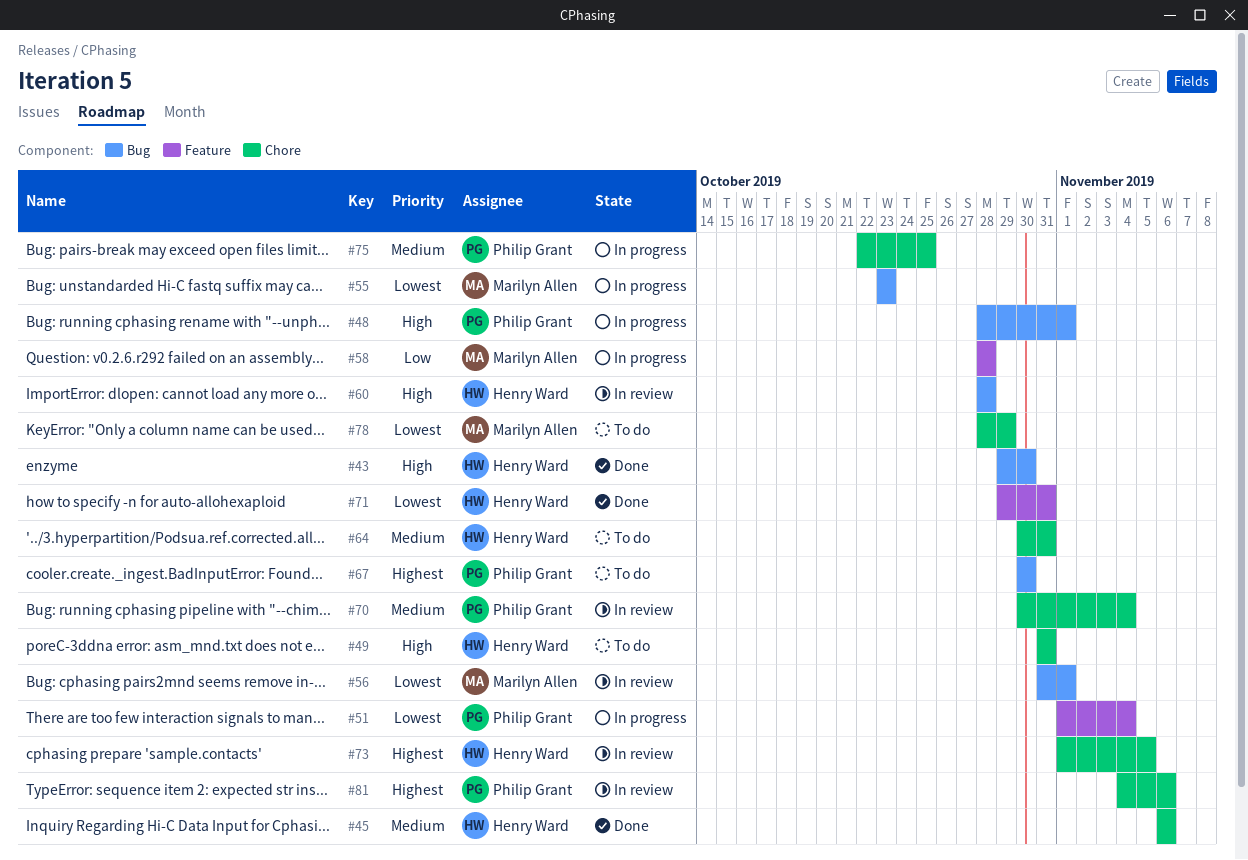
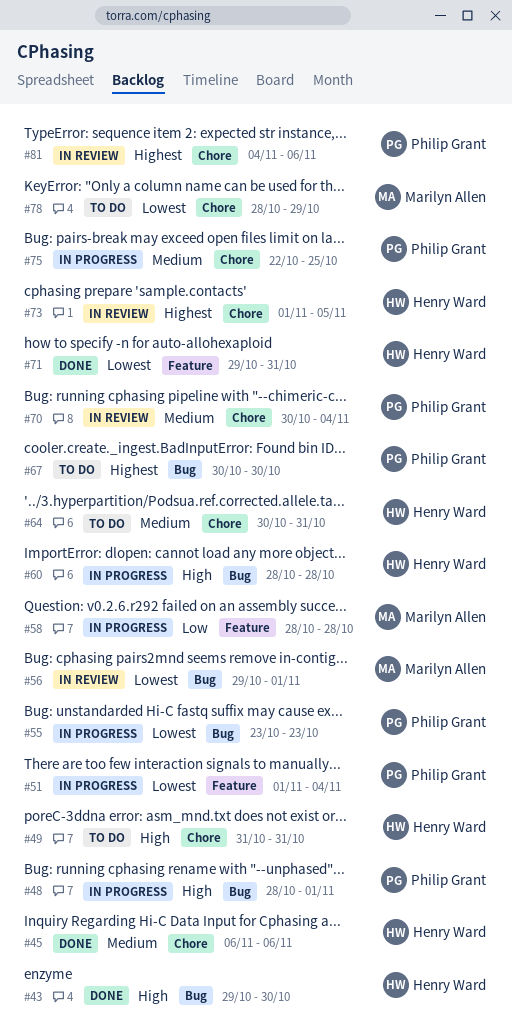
#55, owner: Marilyn Allen -> Philip Grant
#56, start: Oct 31 -> Oct 29
#60, status: In review -> In progress

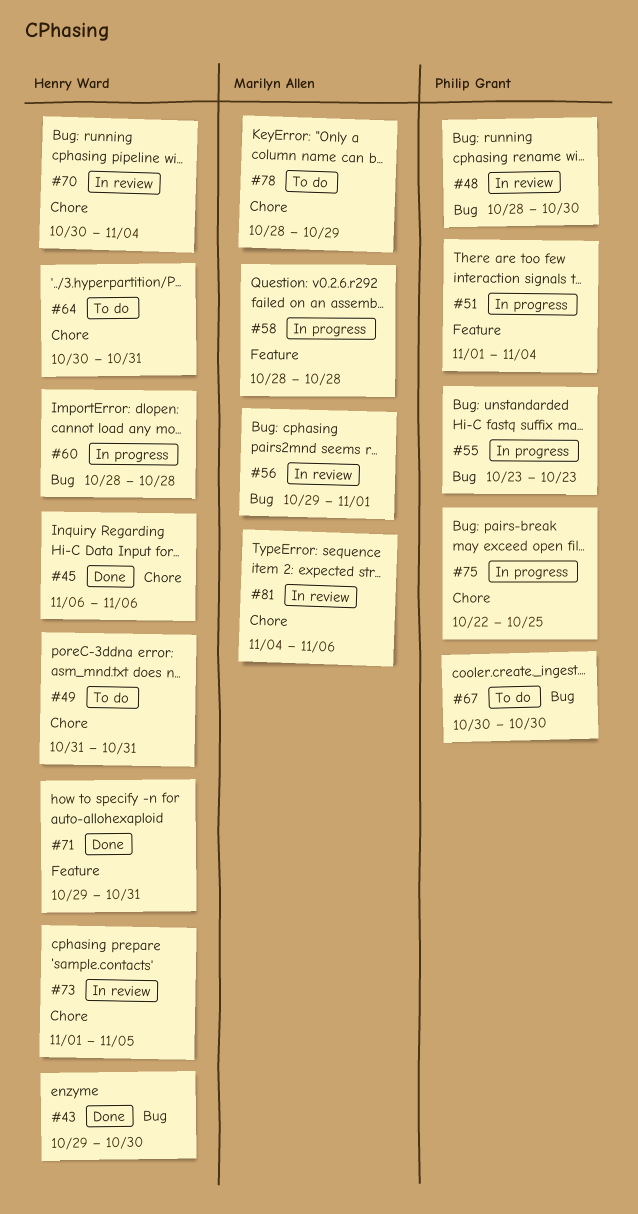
#48, status: In progress -> In review
#48, due: Nov 1 -> Oct 30
#70, owner: Philip Grant -> Henry Ward
#81, owner: Philip Grant -> Marilyn Allen

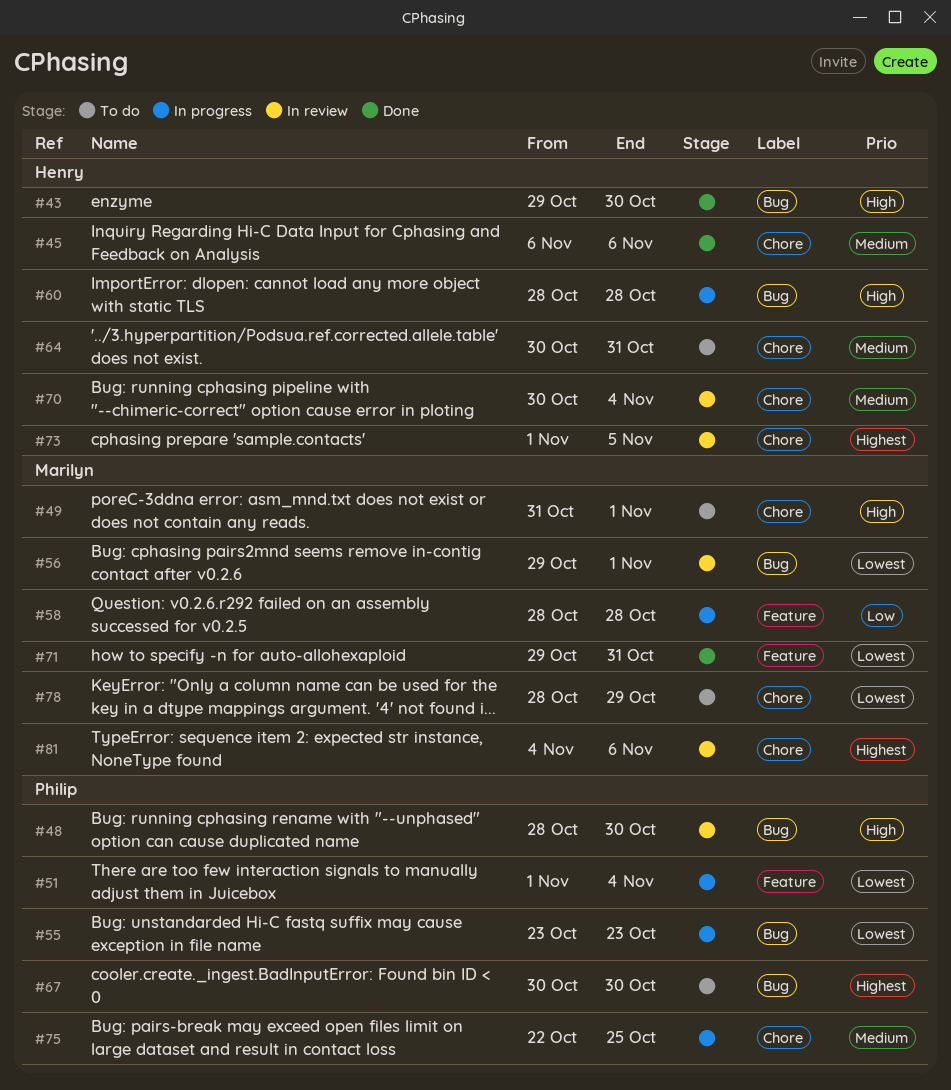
#49, owner: Henry Ward -> Marilyn Allen
#49, due: Oct 31 -> Nov 1
#71, owner: Henry Ward -> Marilyn Allen

